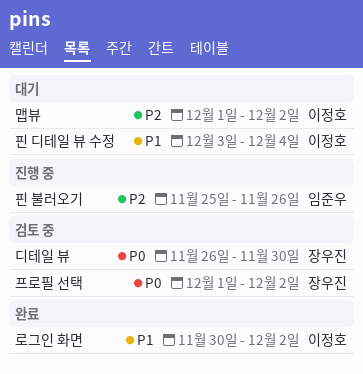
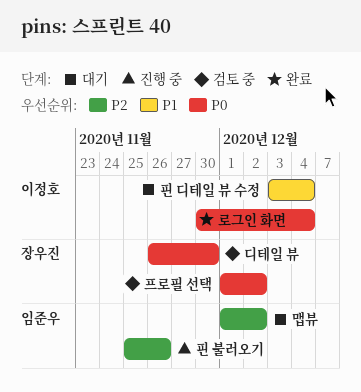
로그인 화면, priority: P1 -> P0
로그인 화면, due: Dec 2 -> Dec 4
맵뷰, owner: 이정호 -> 임준우

